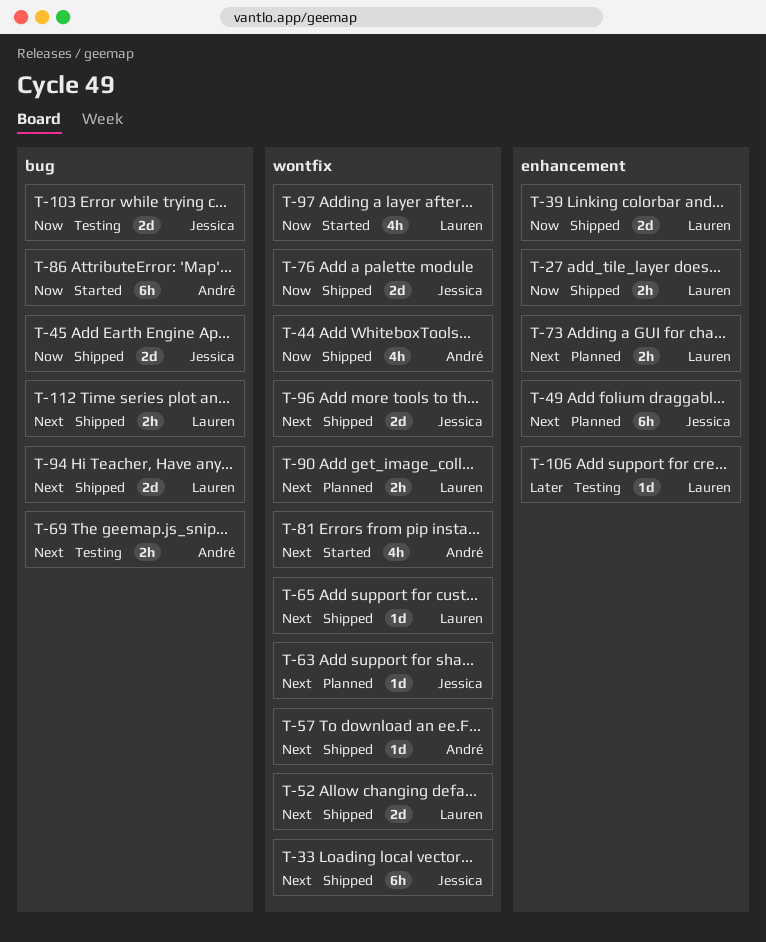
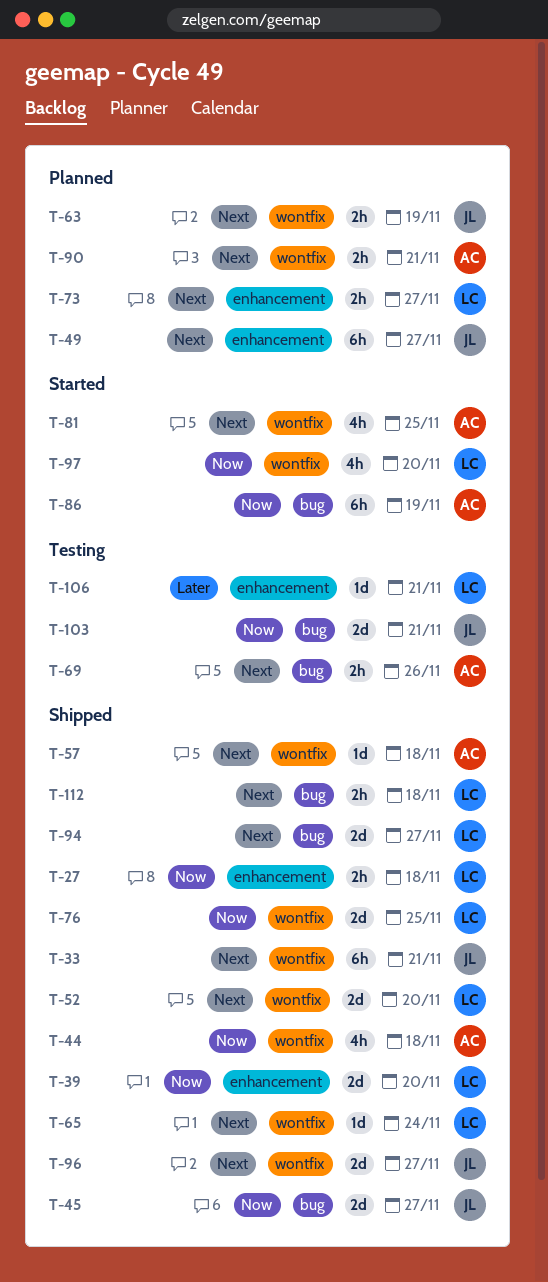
T-63, estimate: 1d -> 2h
T-76, owner: Jessica -> Lauren
T-90, owner: Lauren -> André

